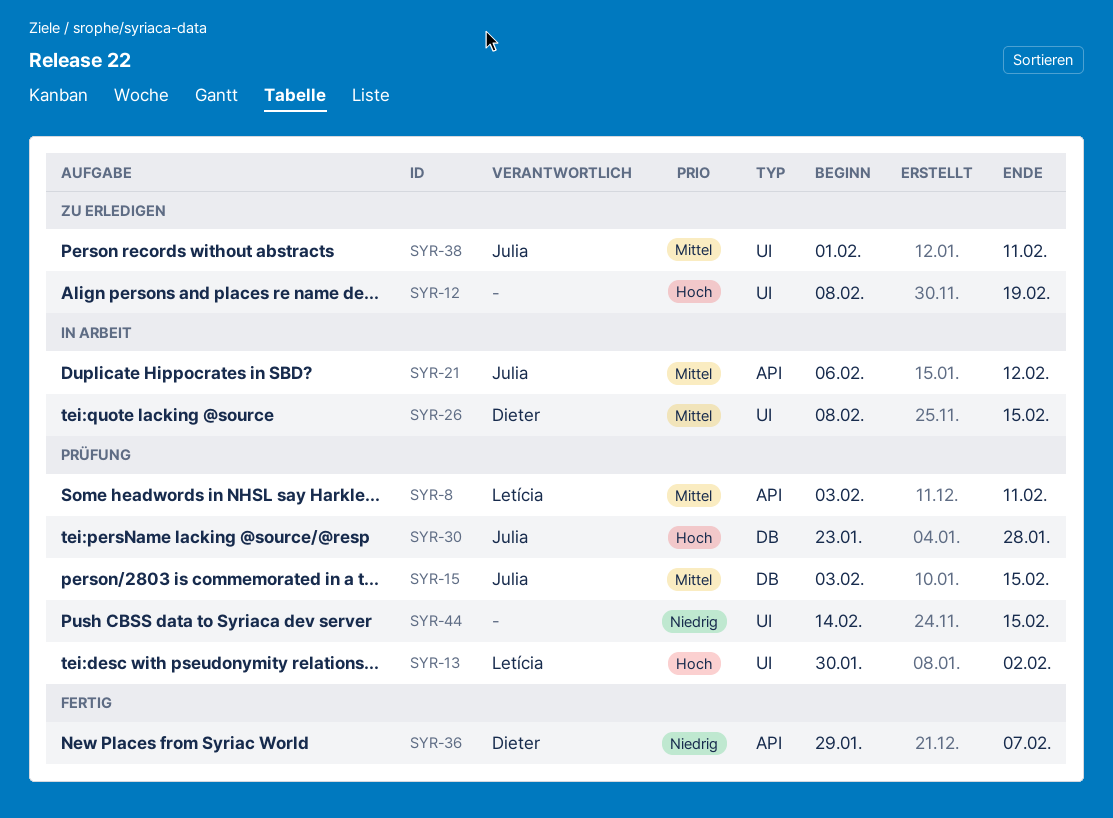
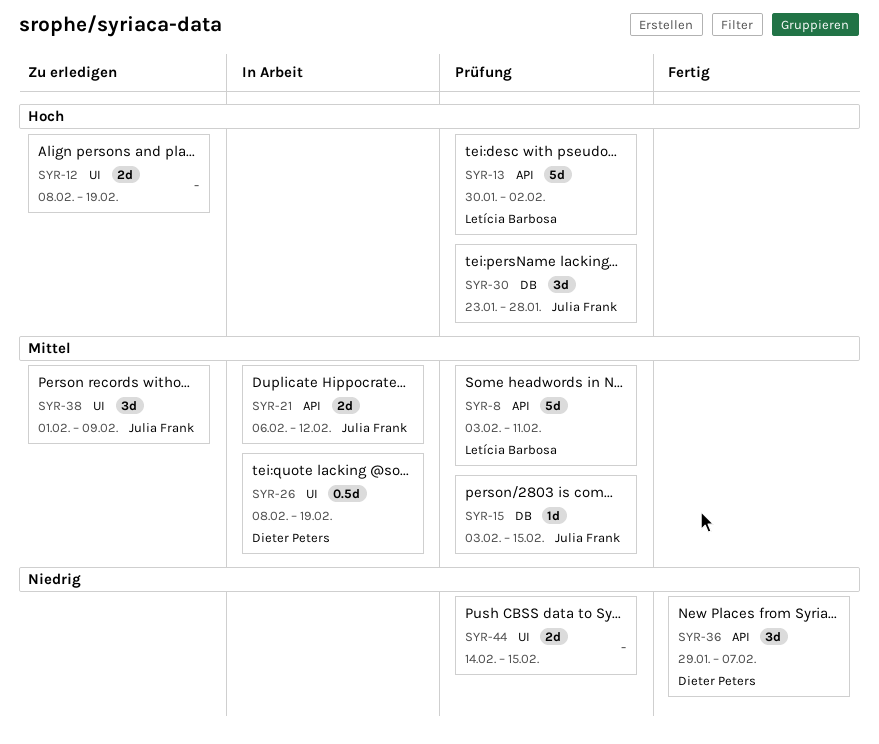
SYR-13, label: UI -> API
SYR-26, due: Feb 15 -> Feb 19
SYR-38, due: Feb 11 -> Feb 9

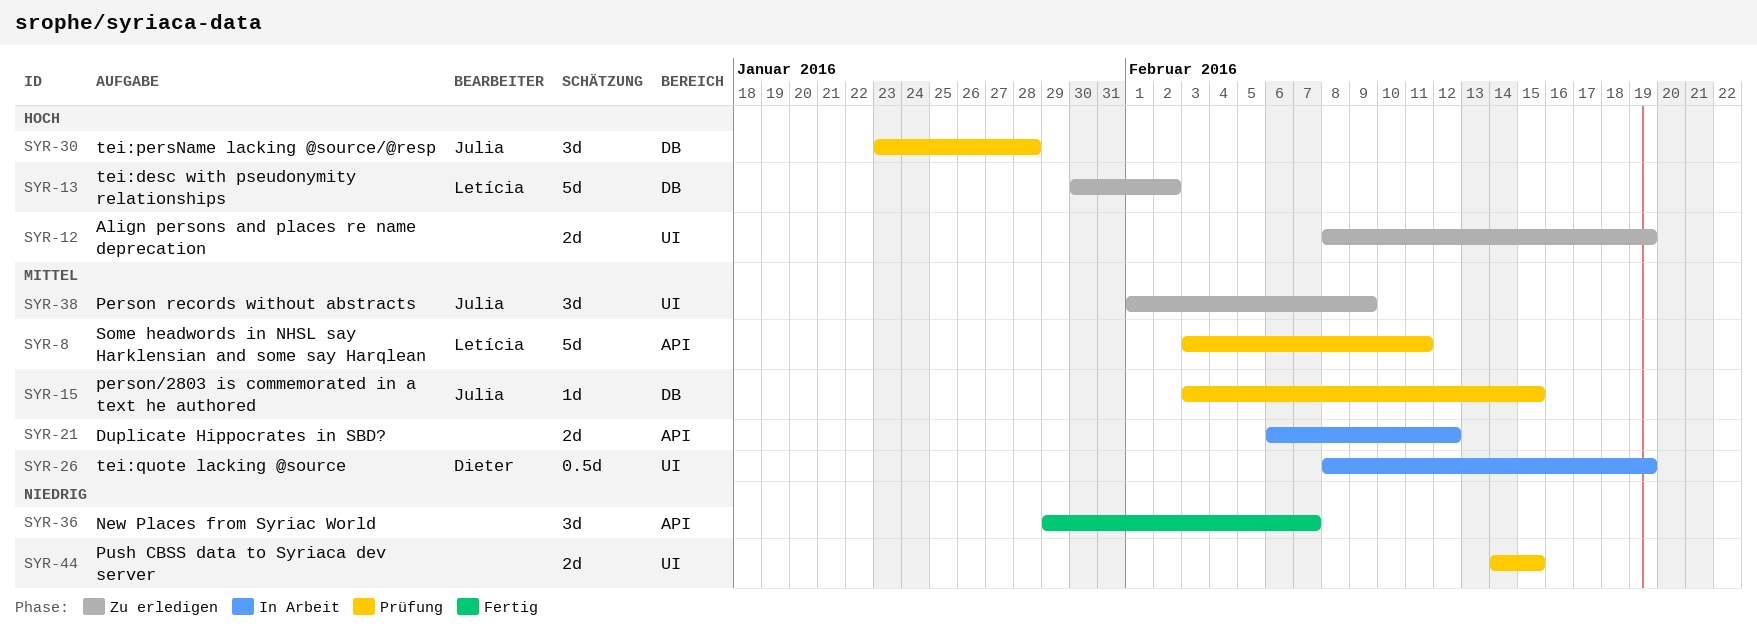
SYR-13, status: Prüfung -> Zu erledigen
SYR-13, label: API -> DB
SYR-21, owner: Julia Frank -> none
SYR-36, owner: Dieter Peters -> none

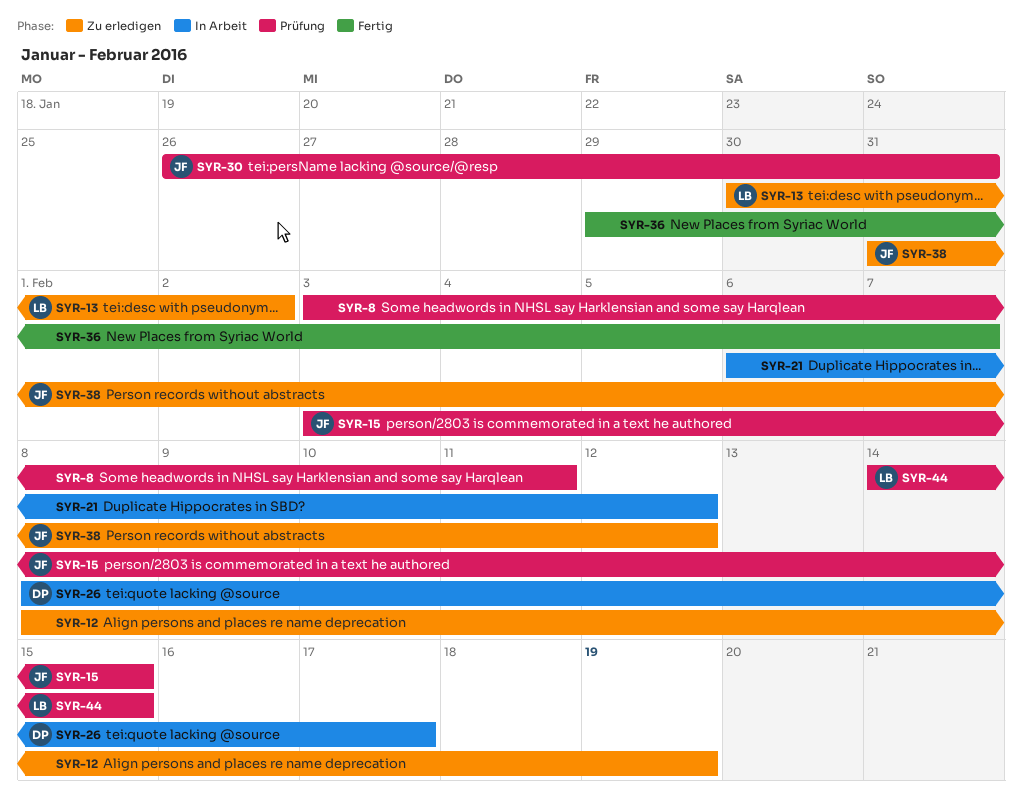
SYR-8, owner: Letícia -> none
SYR-26, due: Feb 19 -> Feb 17
SYR-30, start: Jan 23 -> Jan 26
SYR-30, due: Jan 28 -> Jan 31
SYR-38, start: Feb 1 -> Jan 31
SYR-38, due: Feb 9 -> Feb 12
SYR-44, owner: none -> Letícia

